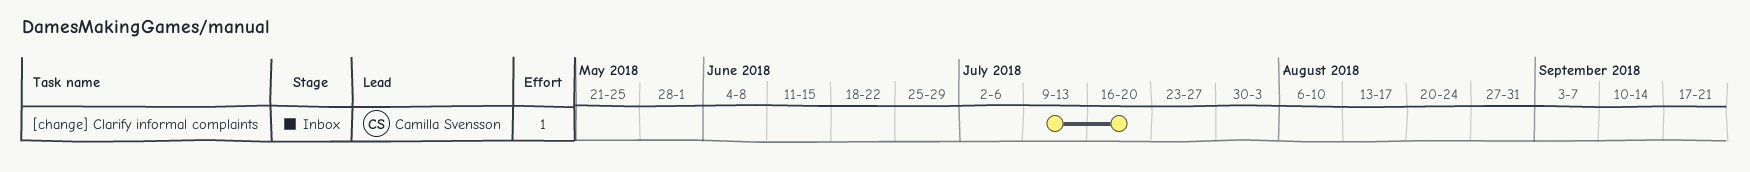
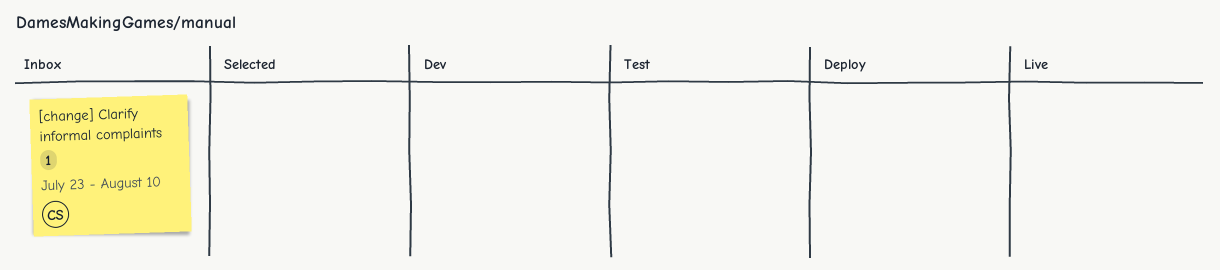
[change] Clarify informal complaints, start: Jul 9 -> Jul 23
[change] Clarify informal complaints, due: Jul 20 -> Aug 10

